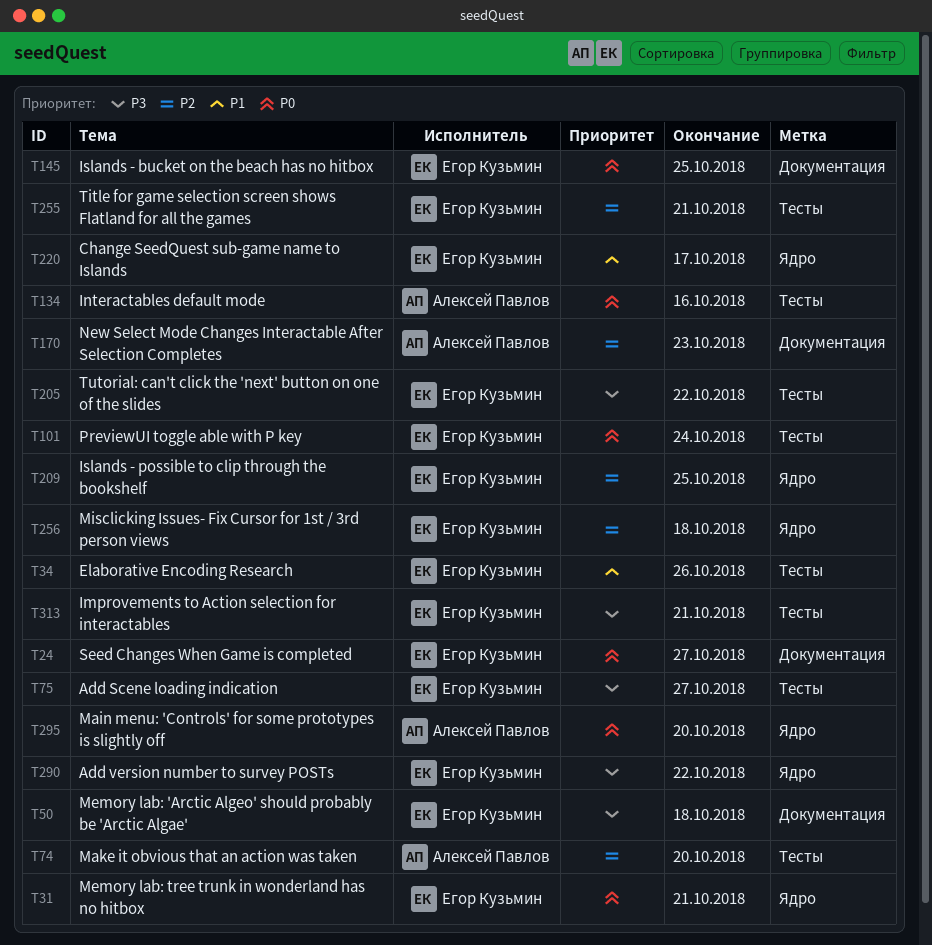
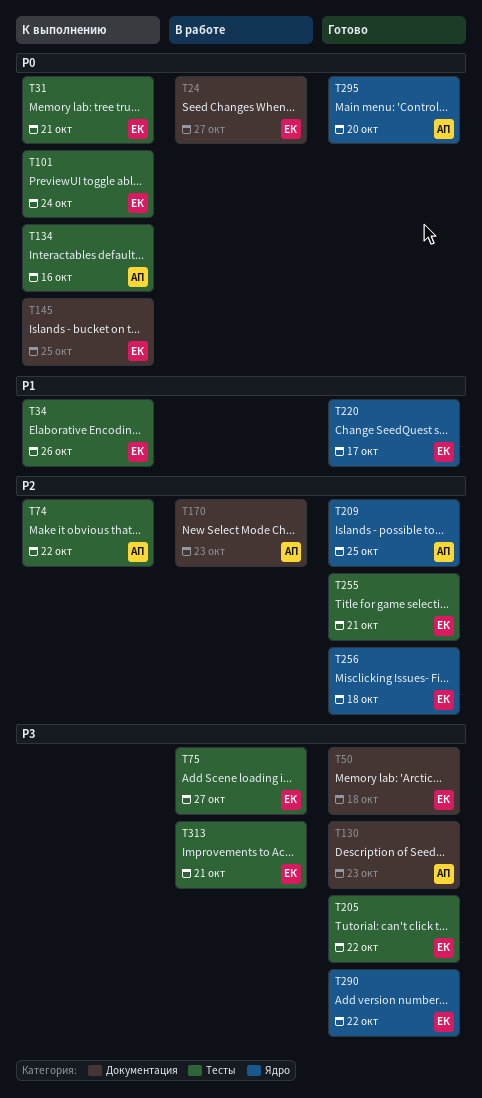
T31, label: Ядро -> Тесты
T74, due: Oct 20 -> Oct 22
T130: none -> present
T209, owner: Егор Кузьмин -> Алексей Павлов

